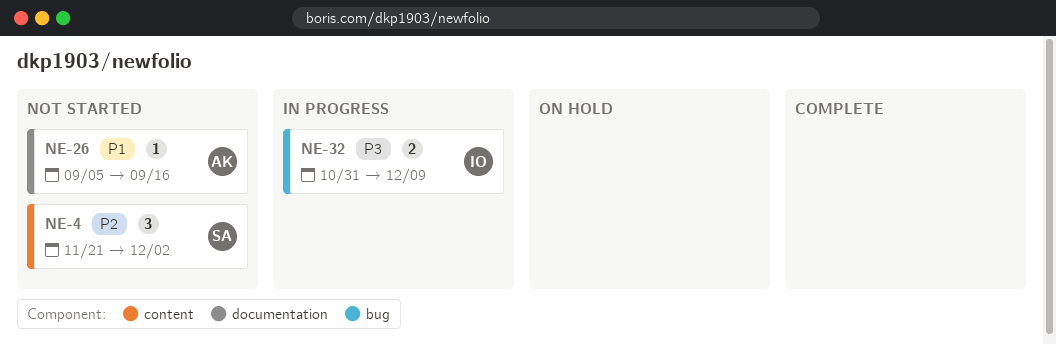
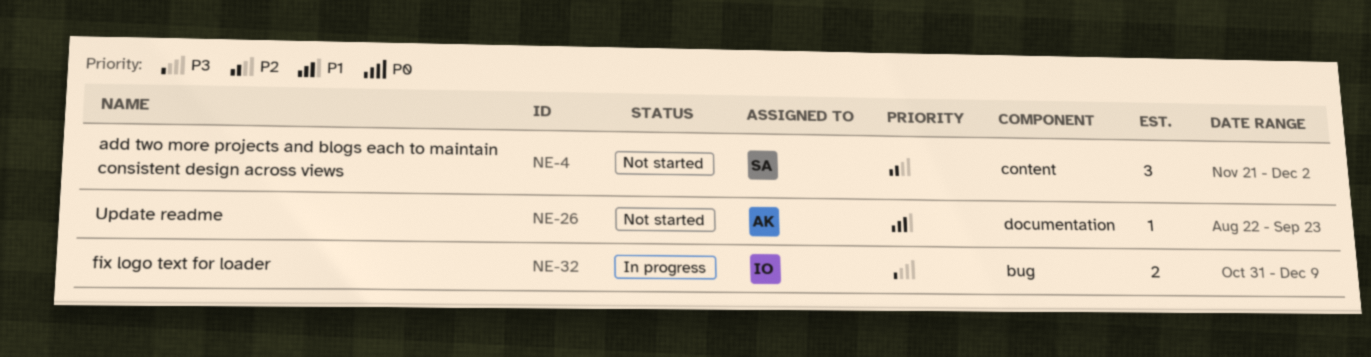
NE-26, start: Sep 5 -> Aug 22
NE-26, due: Sep 16 -> Sep 23

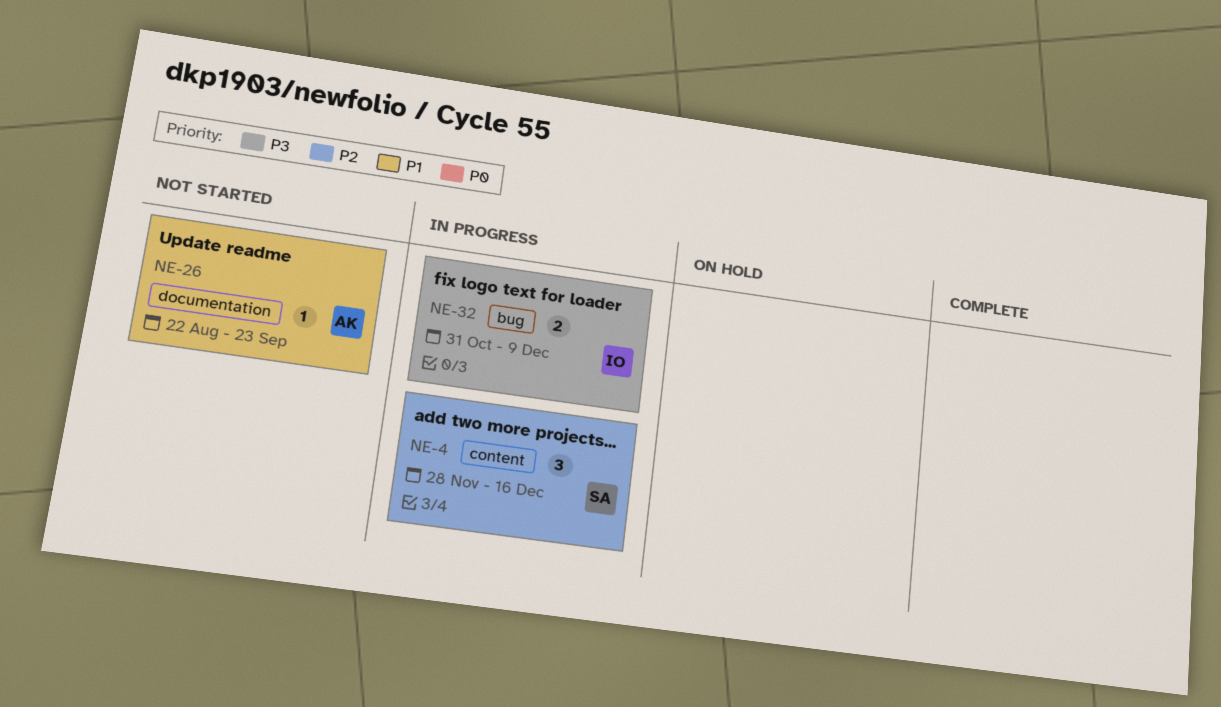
NE-4, status: Not started -> In progress
NE-4, start: Nov 21 -> Nov 28
NE-4, due: Dec 2 -> Dec 16

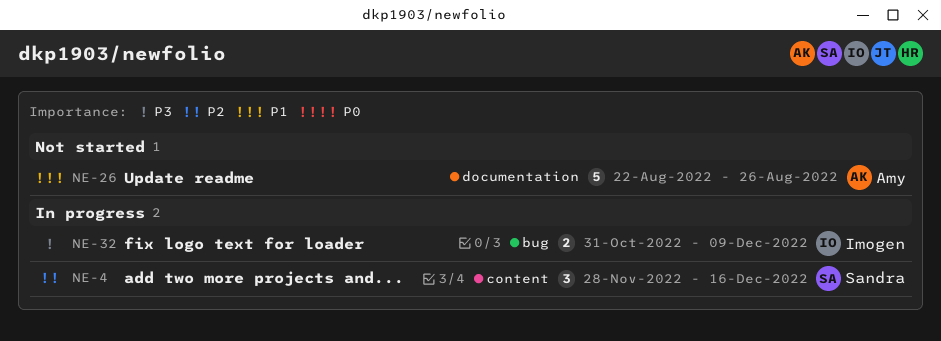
NE-26, estimate: 1 -> 5
NE-26, due: Sep 23 -> Aug 26

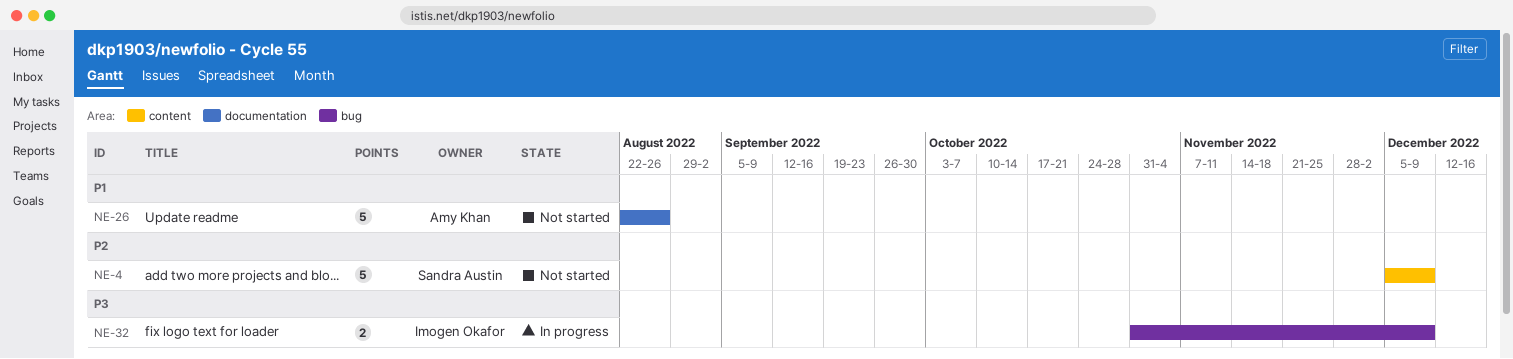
NE-4, status: In progress -> Not started
NE-4, estimate: 3 -> 5
NE-4, start: Nov 28 -> Dec 5
NE-4, due: Dec 16 -> Dec 9

